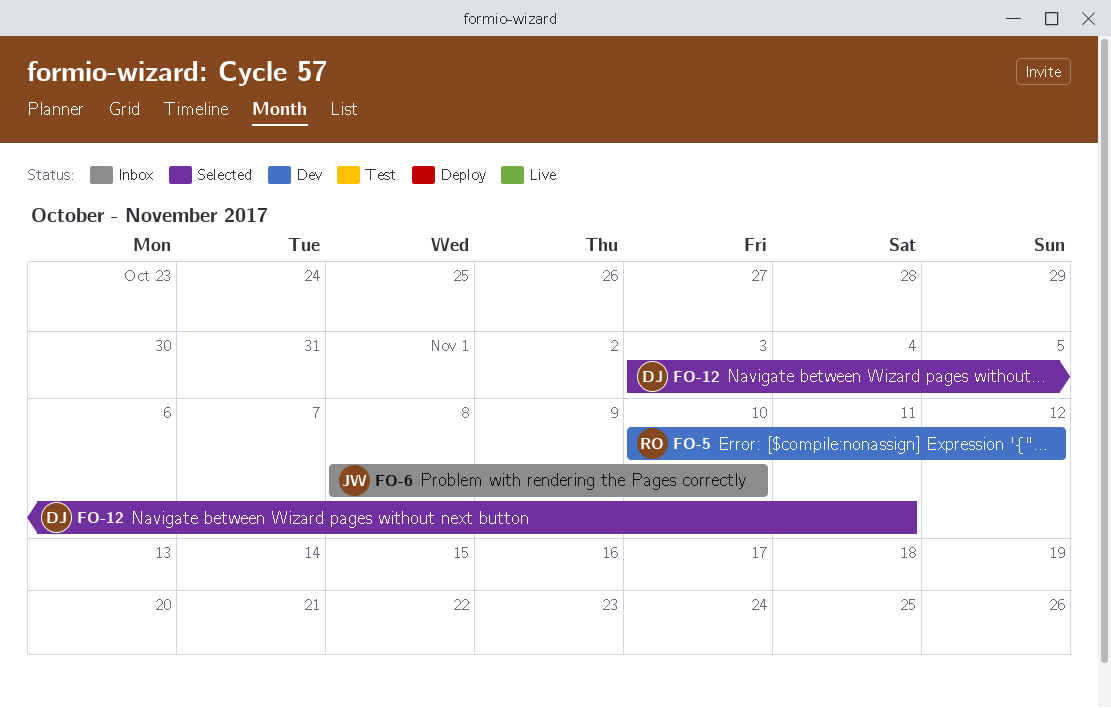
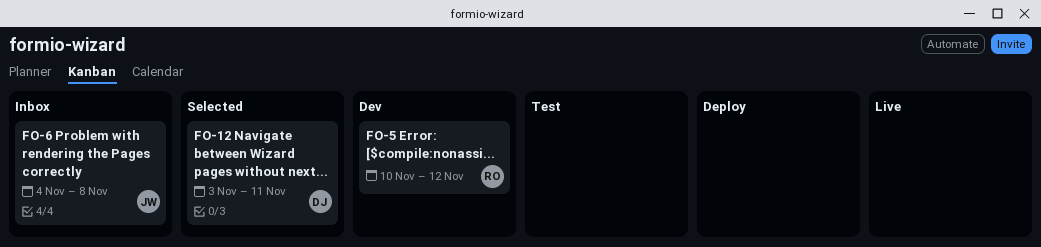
FO-6, start: Nov 8 -> Nov 4
FO-6, due: Nov 10 -> Nov 8

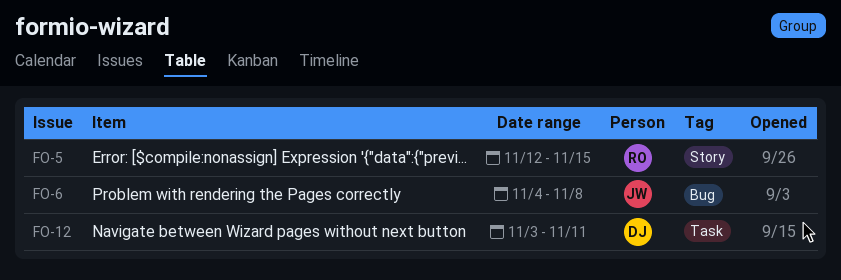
FO-5, start: Nov 10 -> Nov 12
FO-5, due: Nov 12 -> Nov 15

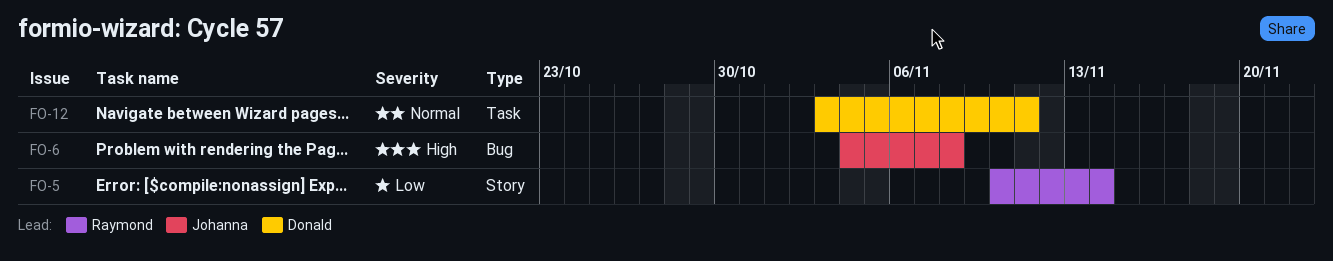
FO-5, start: Nov 12 -> Nov 10
FO-5, due: Nov 15 -> Nov 14

